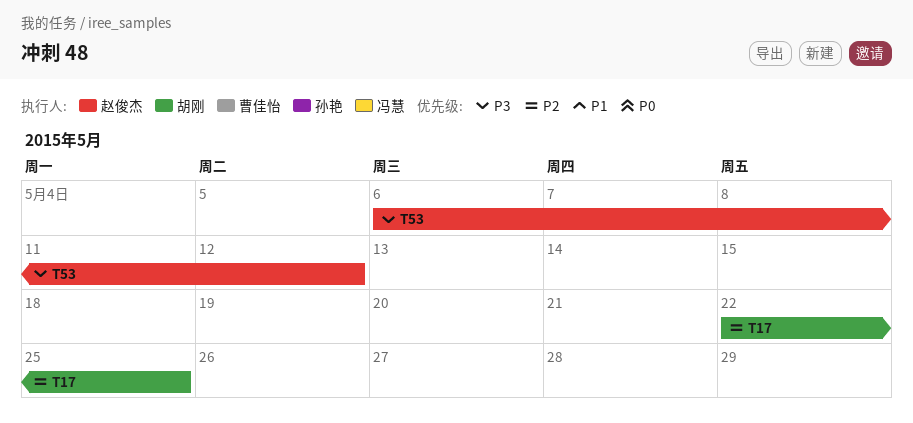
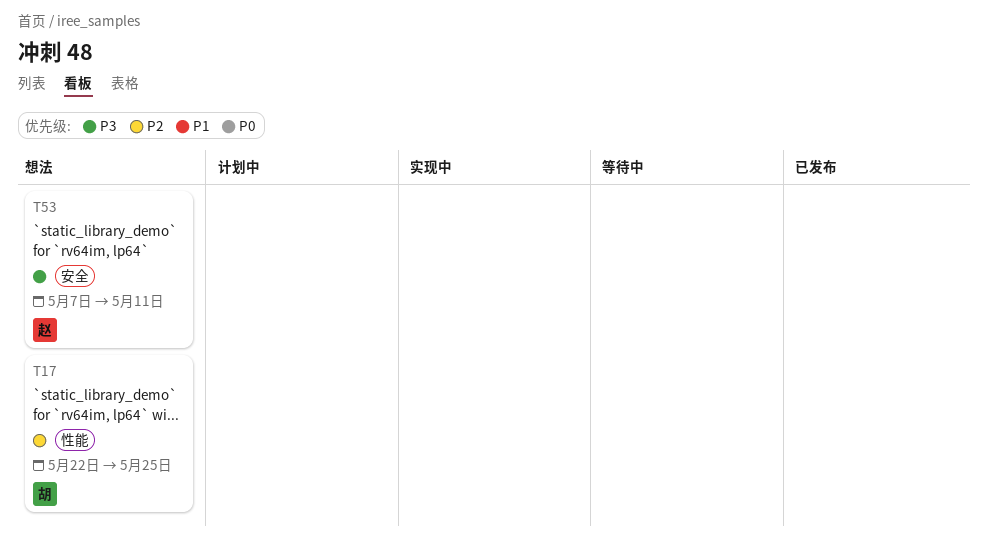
T53, start: May 6 -> May 7
T53, due: May 12 -> May 11

